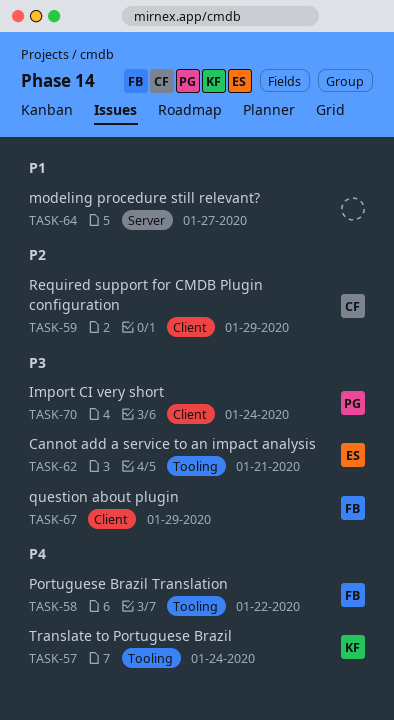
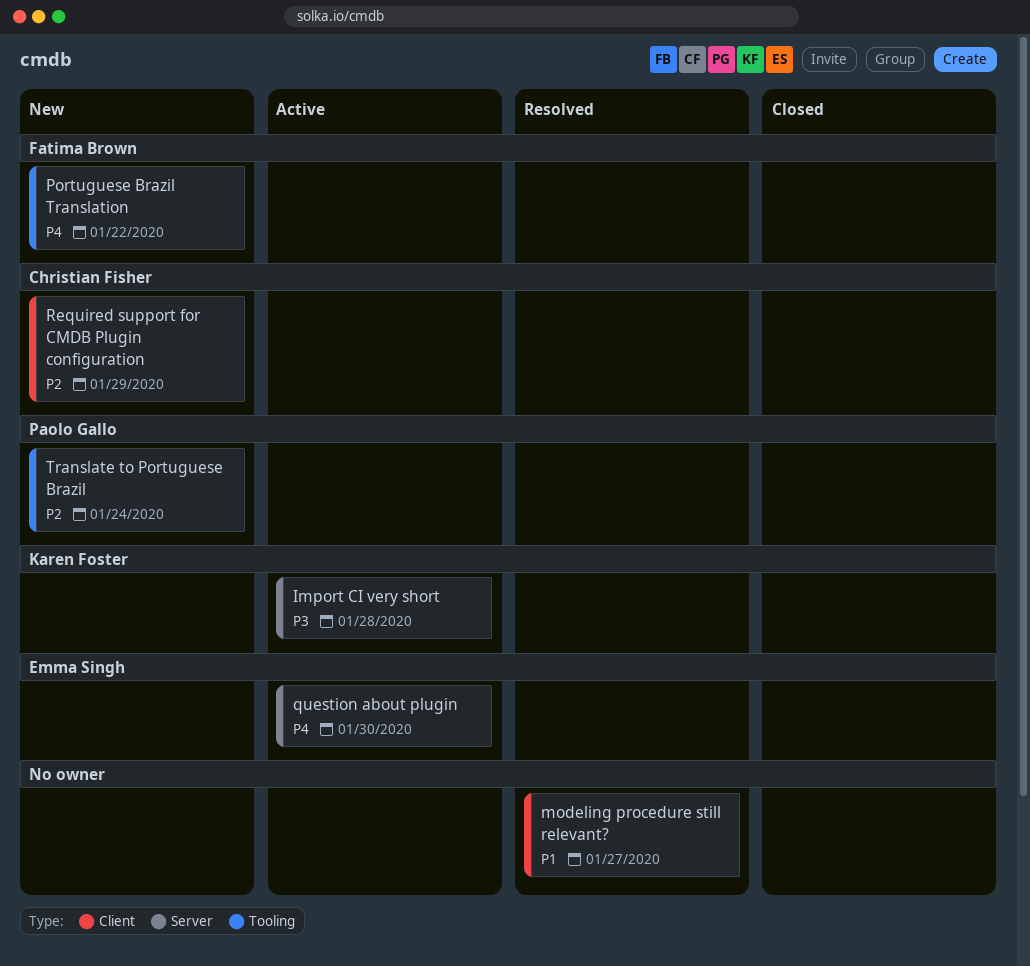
Cannot add a service to an impact analysis: present -> none
Import CI very short, owner: Paolo Gallo -> Karen Foster
Import CI very short, label: Client -> Server
Import CI very short, due: Jan 24 -> Jan 28
modeling procedure still relevant?, label: Server -> Client
question about plugin, owner: Fatima Brown -> Emma Singh
question about plugin, priority: P3 -> P4
question about plugin, label: Client -> Server
question about plugin, due: Jan 29 -> Jan 30
Translate to Portuguese Brazil, owner: Karen Foster -> Paolo Gallo
Translate to Portuguese Brazil, priority: P4 -> P2

